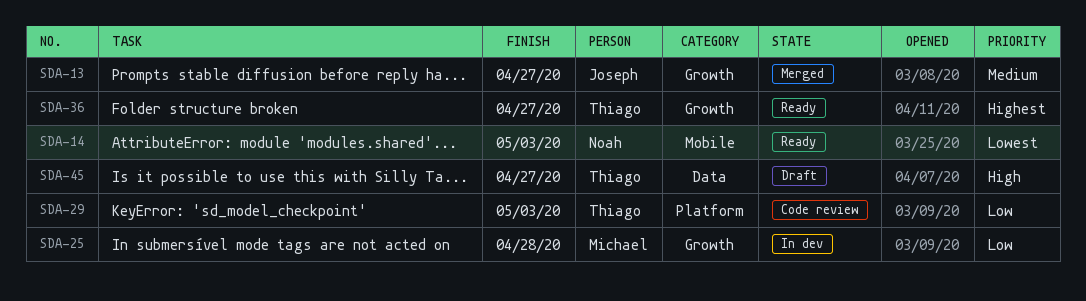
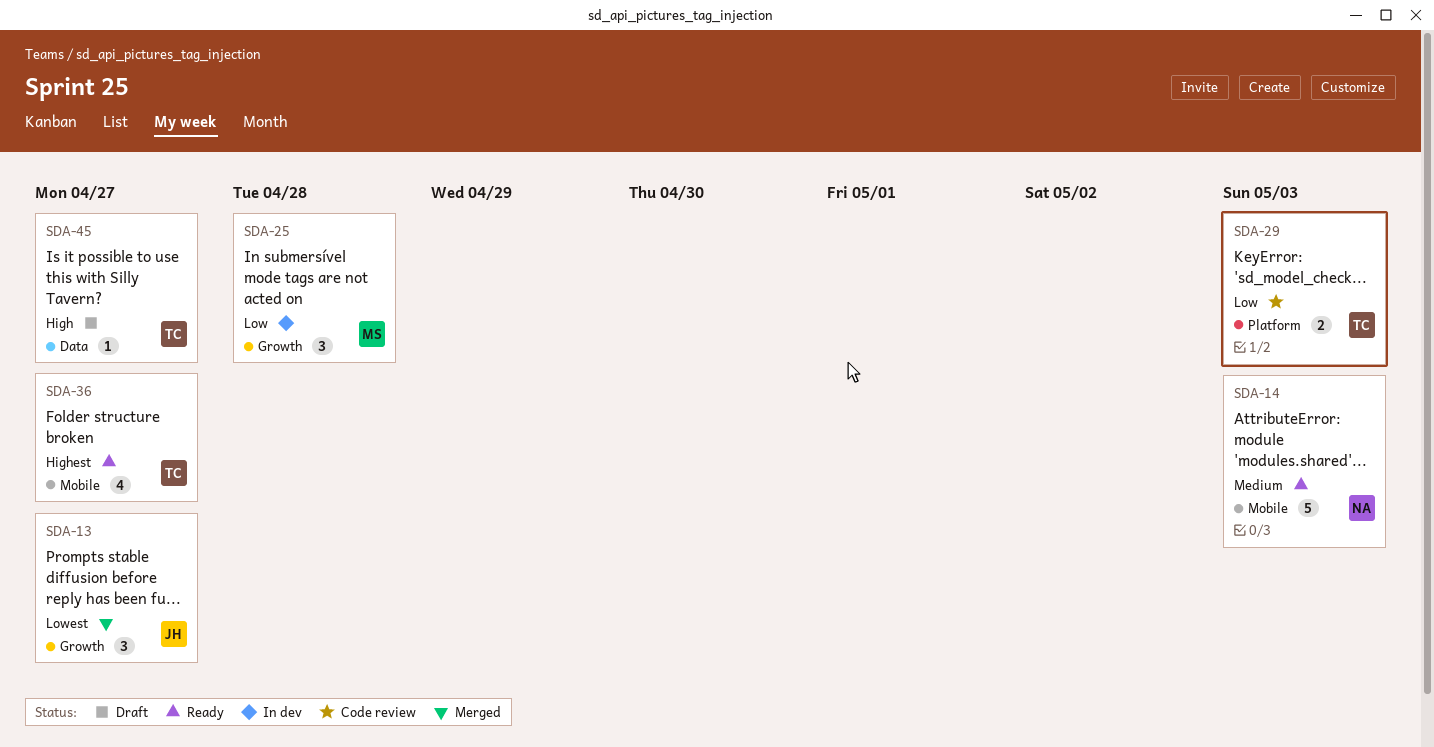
SDA-13, priority: Medium -> Lowest
SDA-14, priority: Lowest -> Medium
SDA-36, label: Growth -> Mobile

